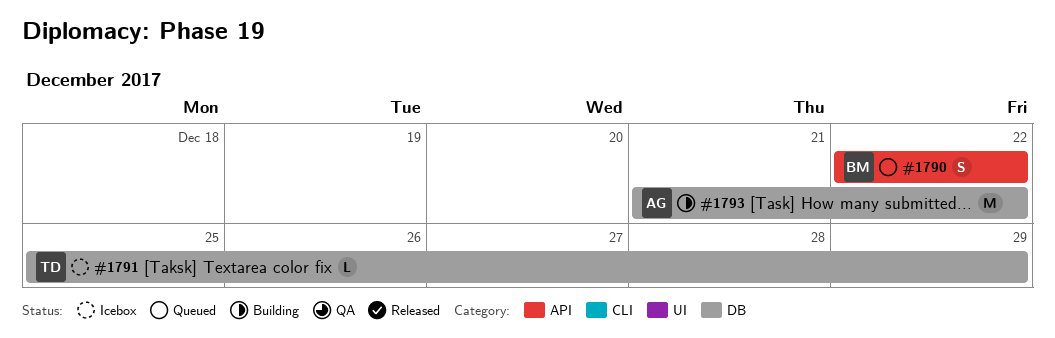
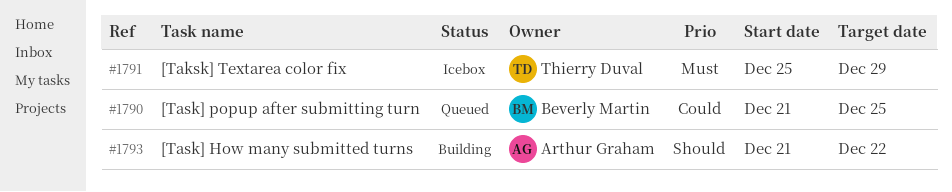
#1790, start: Dec 22 -> Dec 21
#1790, due: Dec 22 -> Dec 25

